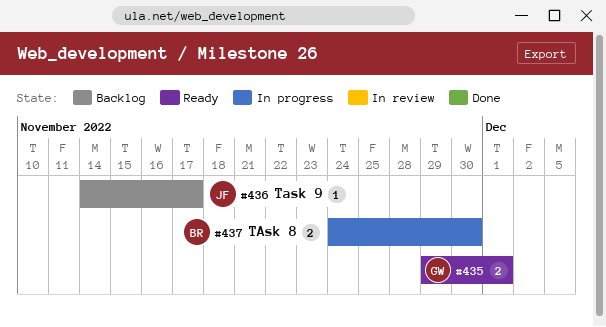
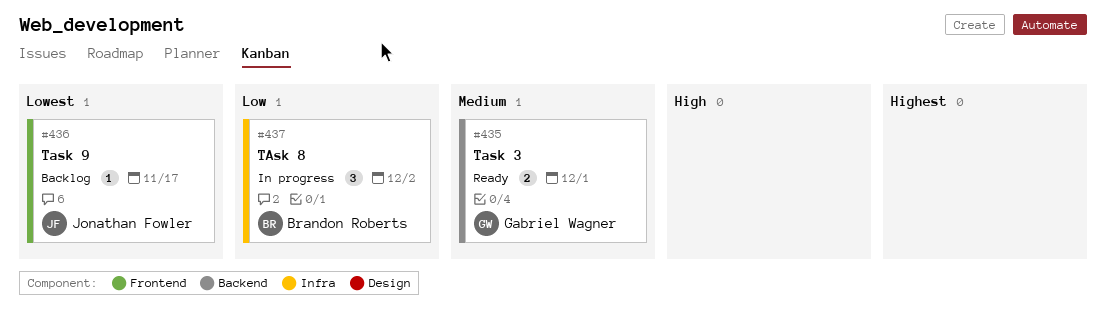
#437, estimate: 2 -> 3
#437, due: Nov 30 -> Dec 2

